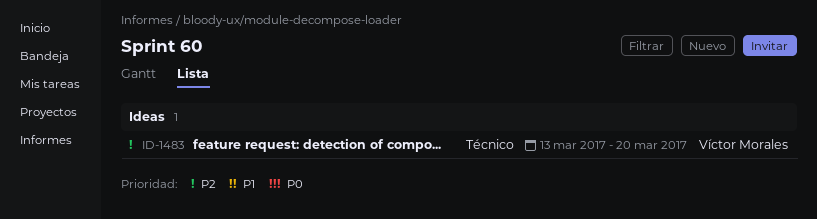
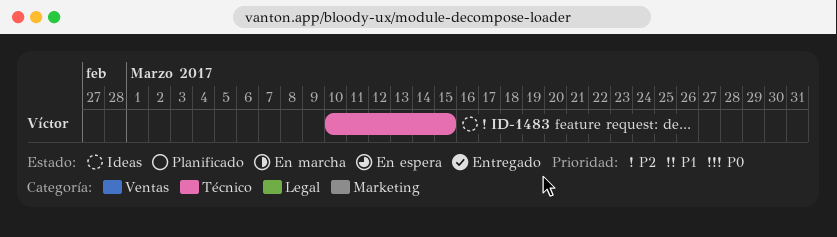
ID-1483, start: Mar 13 -> Mar 10
ID-1483, due: Mar 20 -> Mar 15

